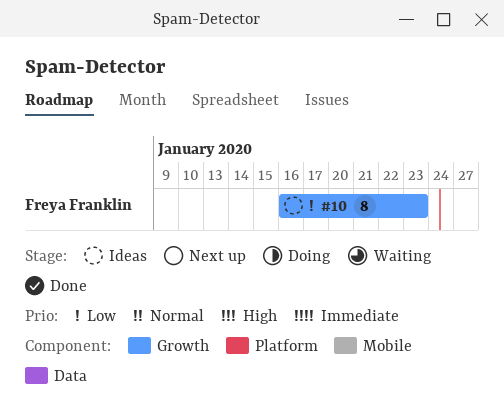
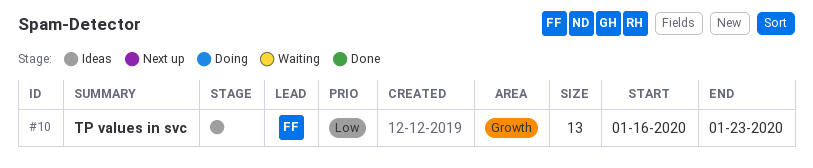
#10, estimate: 8 -> 13

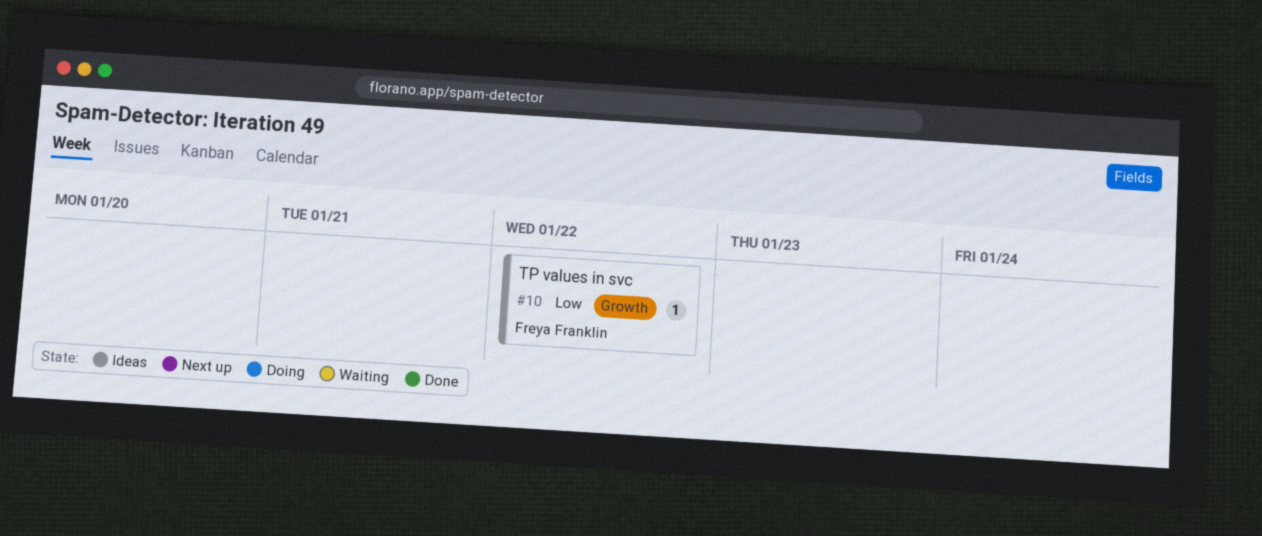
#10, estimate: 13 -> 1
#10, due: Jan 23 -> Jan 22

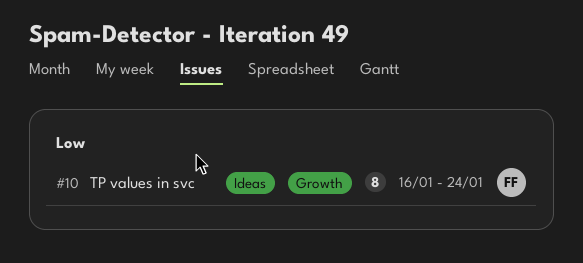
#10, estimate: 1 -> 8
#10, due: Jan 22 -> Jan 24

